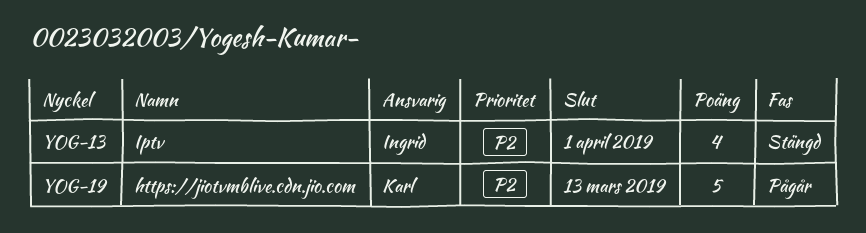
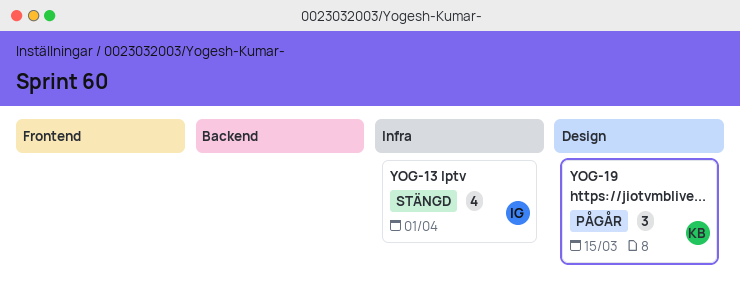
YOG-19, estimate: 5 -> 3
YOG-19, due: Mar 13 -> Mar 15

